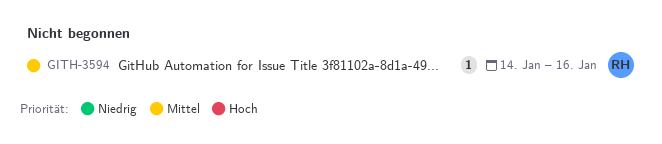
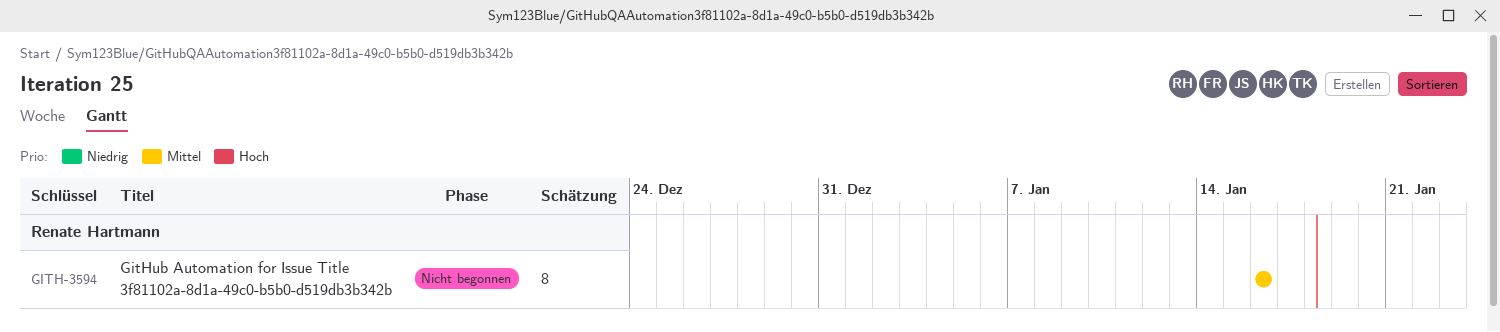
GITH-3594, estimate: 1 -> 8
GITH-3594, start: Jan 14 -> Jan 16

